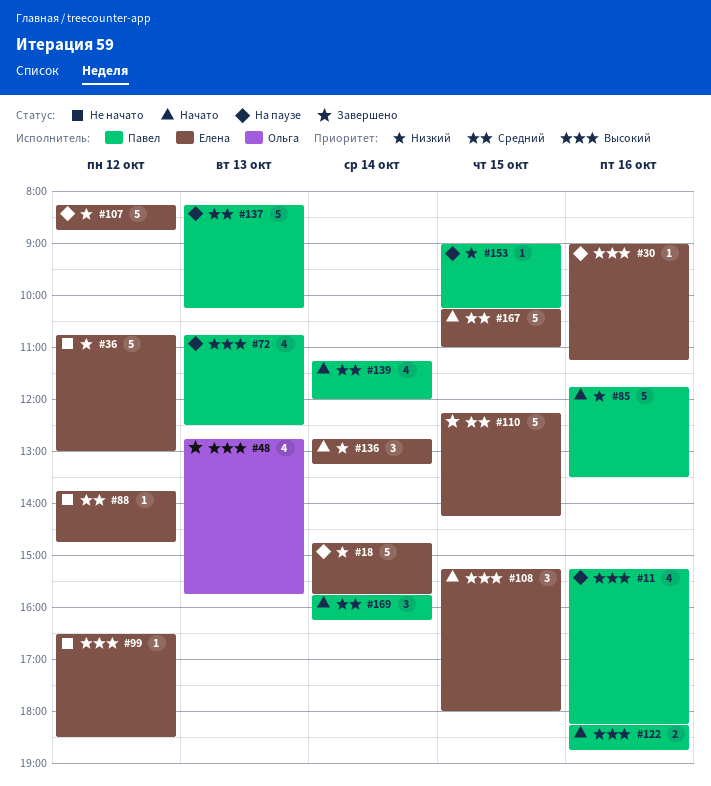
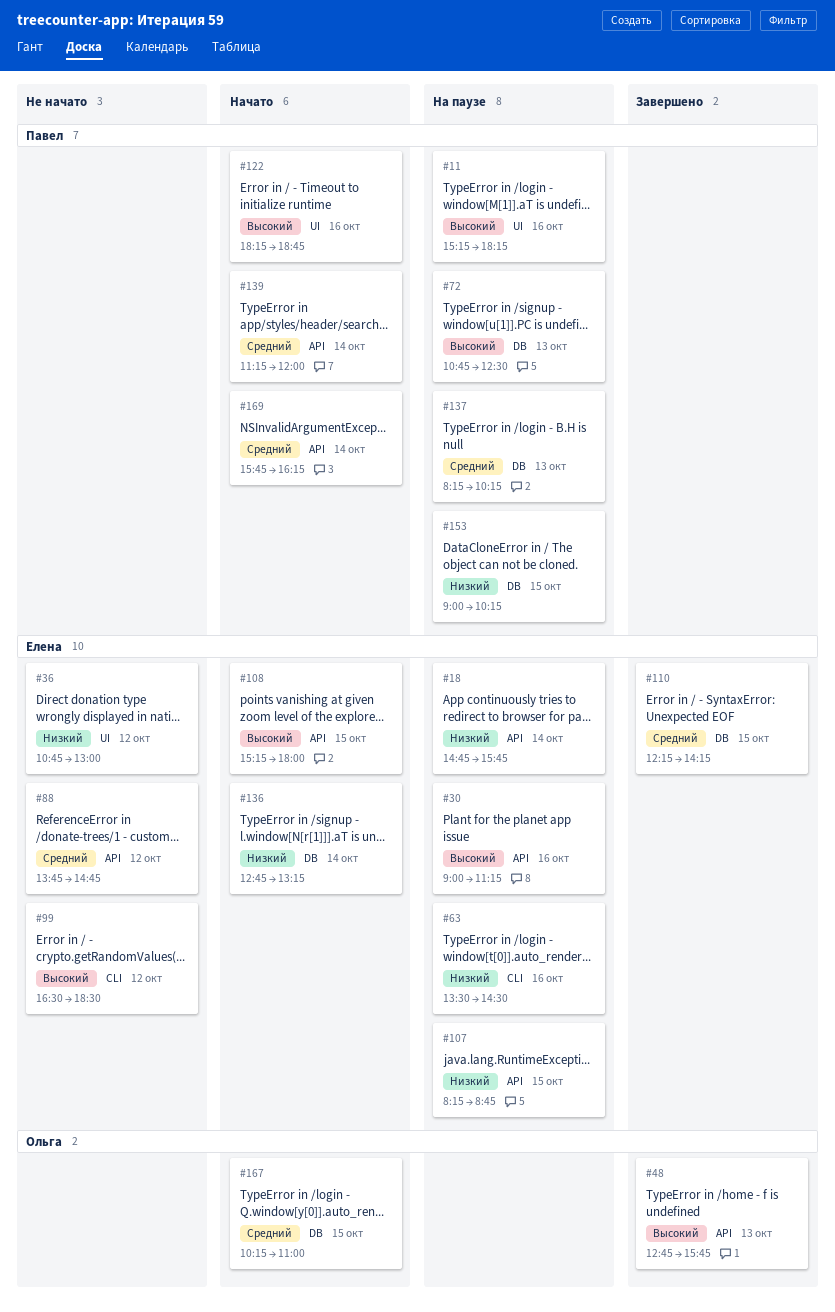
#63: none -> present
#85: present -> none
#107, day: Oct 12 -> Oct 15
#167, owner: Елена -> Ольга

